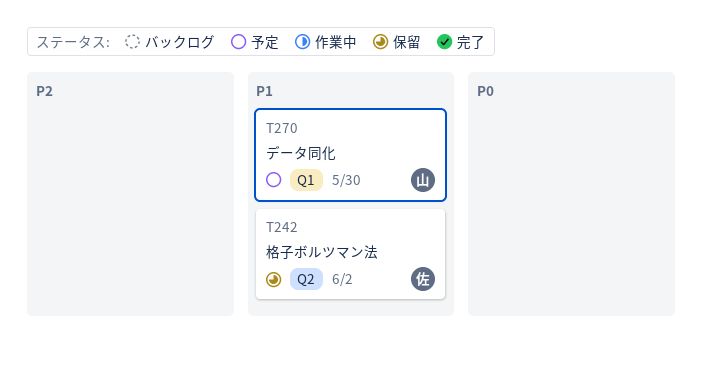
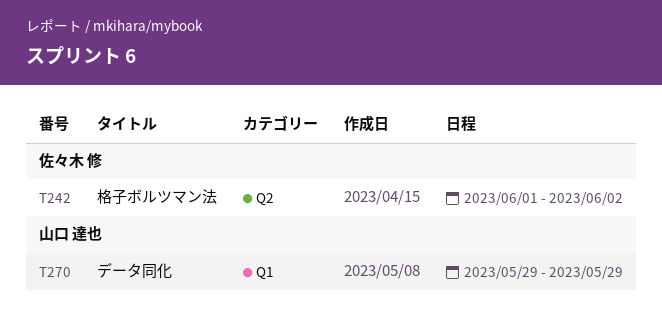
T270, due: May 30 -> May 29

